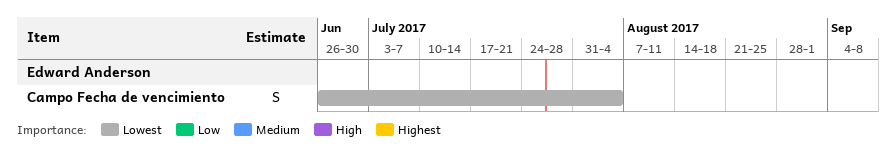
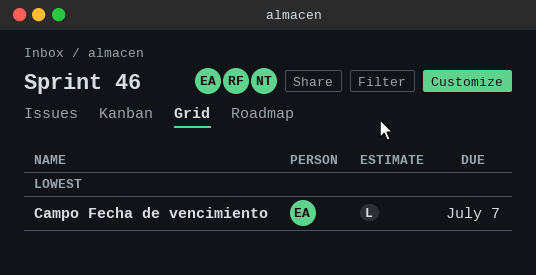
Campo Fecha de vencimiento, estimate: S -> L
Campo Fecha de vencimiento, due: Aug 4 -> Jul 7

